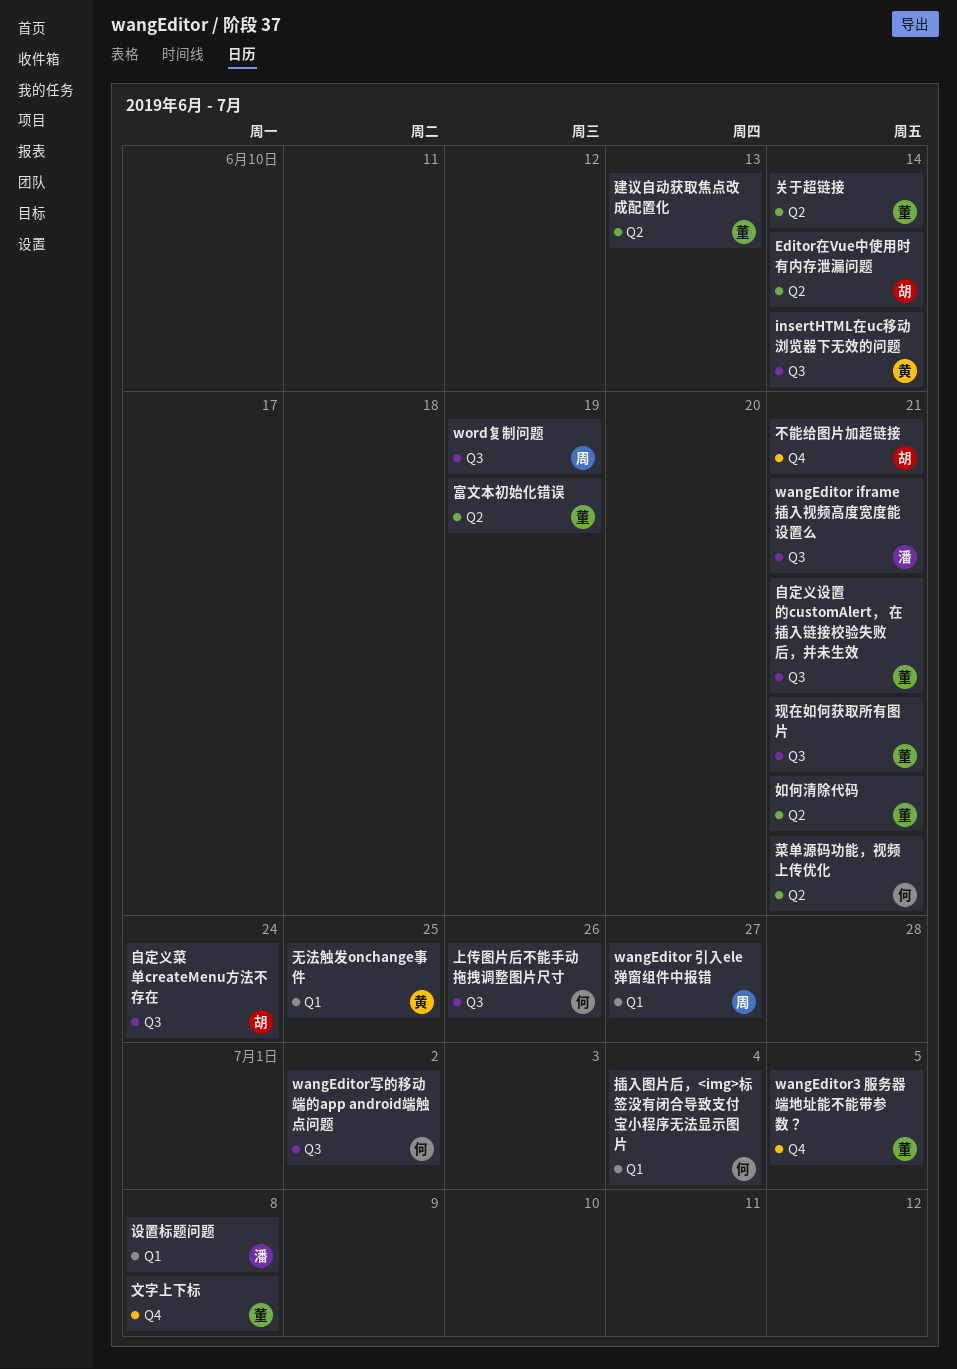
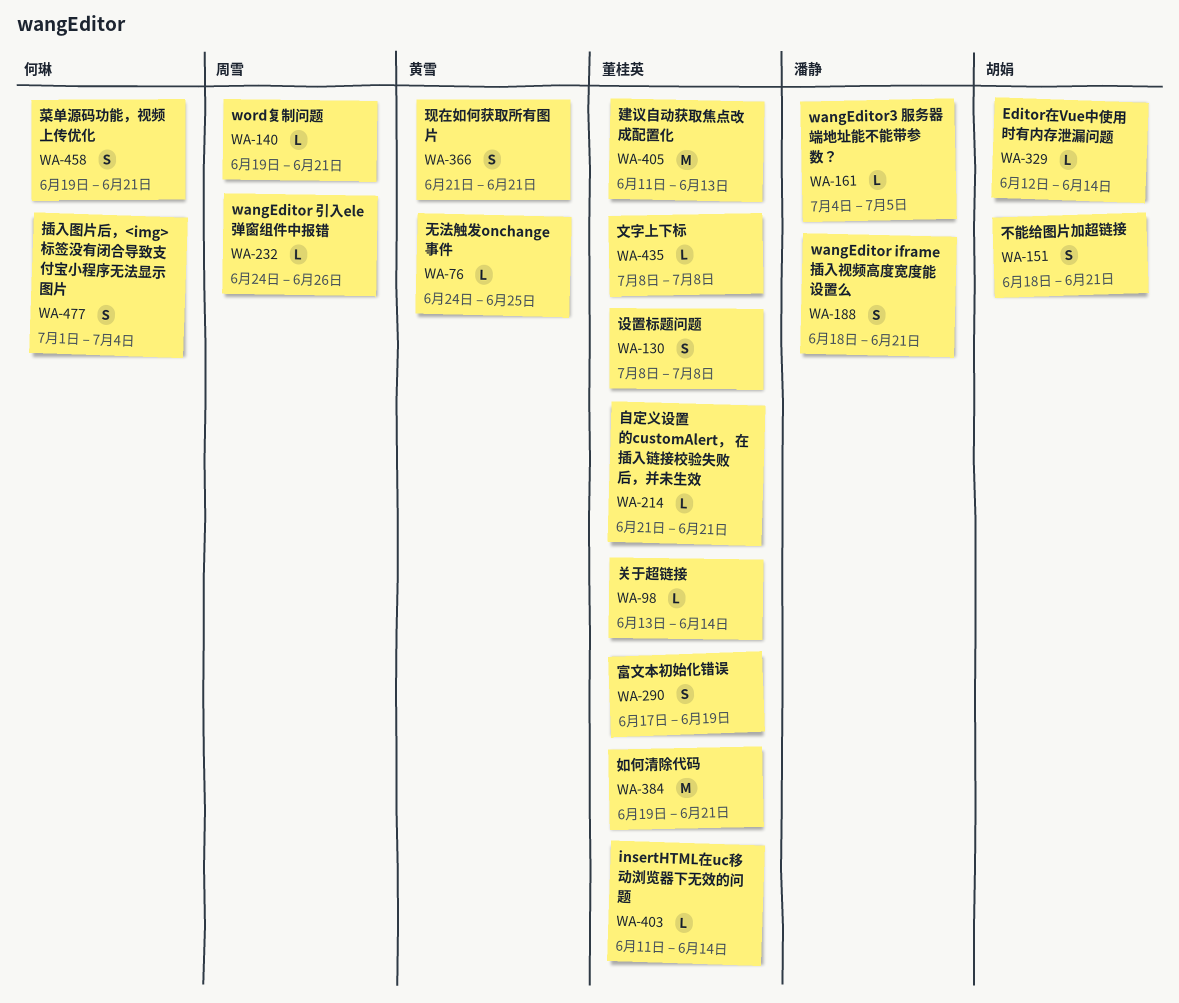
insertHTML在uc移动浏览器下无效的问题, owner: 黄雪 -> 董桂英
wangEditor 引入ele弹窗组件中报错, due: Jun 27 -> Jun 26
wangEditor3 服务器端地址能不能带参数？, owner: 董桂英 -> 潘静
wangEditor写的移动端的app android端触点问题: present -> none
word复制问题, due: Jun 19 -> Jun 21
上传图片后不能手动拖拽调整图片尺寸: present -> none
现在如何获取所有图片, owner: 董桂英 -> 黄雪
自定义菜单createMenu方法不存在: present -> none
设置标题问题, owner: 潘静 -> 董桂英

